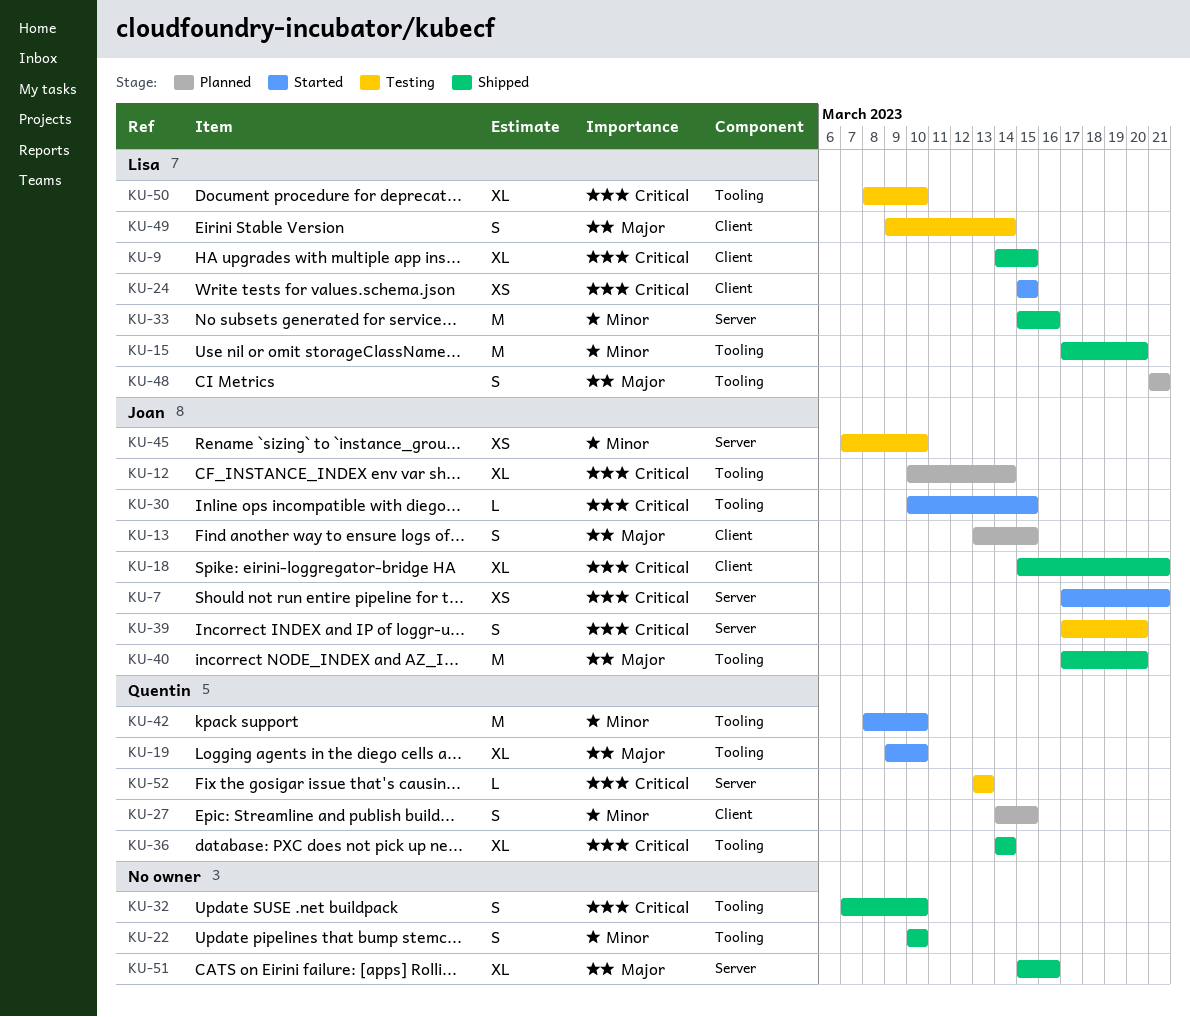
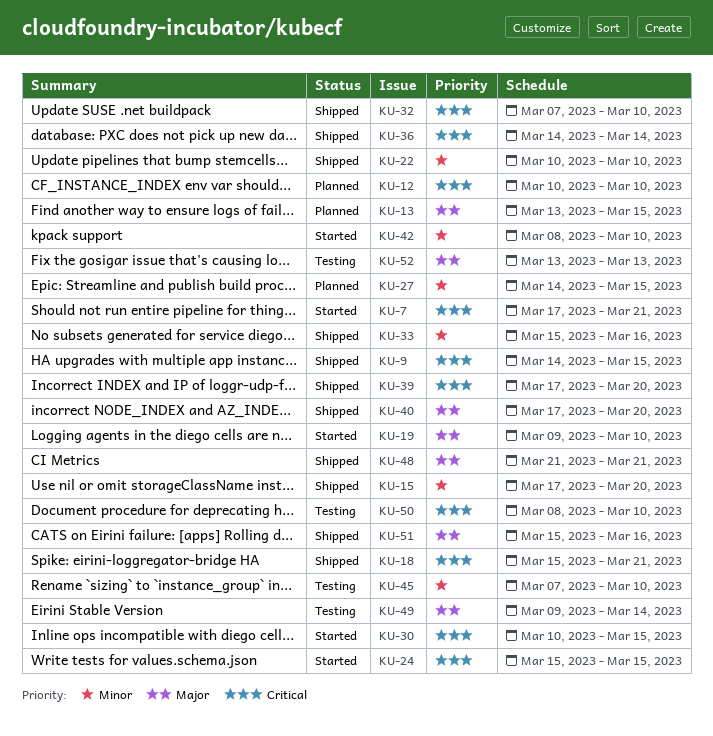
KU-12, due: Mar 14 -> Mar 10
KU-39, status: Testing -> Shipped
KU-48, status: Planned -> Shipped
KU-52, priority: Critical -> Major

